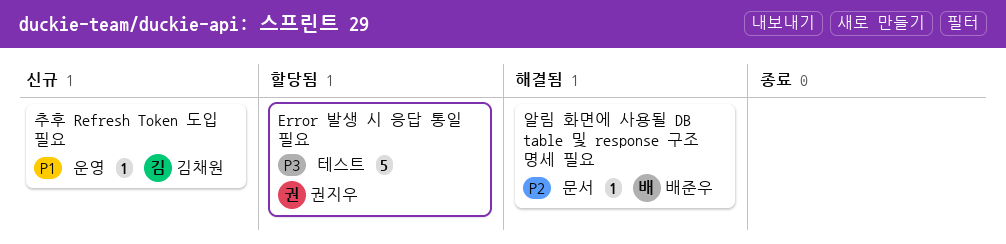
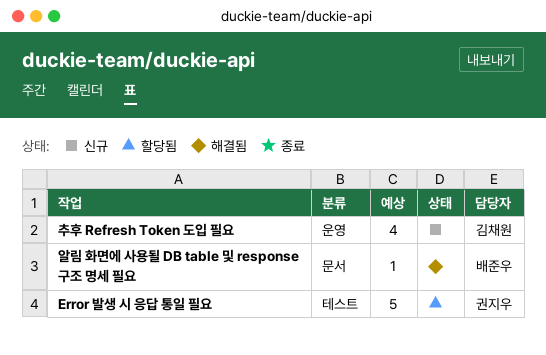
추후 Refresh Token 도입 필요, estimate: 1 -> 4

